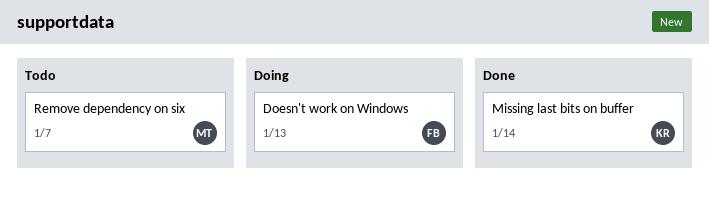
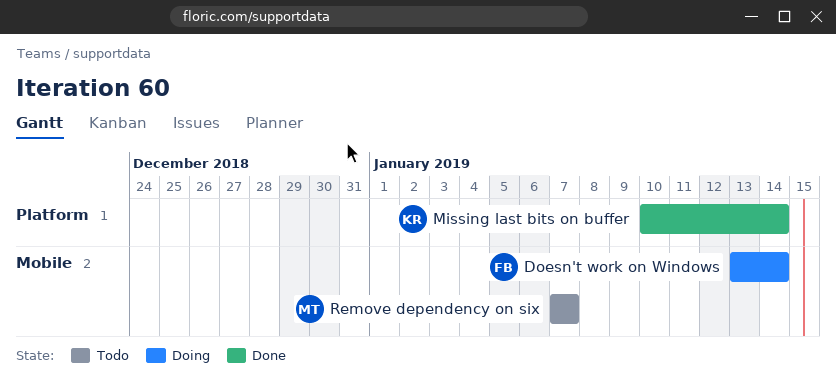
Doesn't work on Windows, due: Jan 13 -> Jan 14

